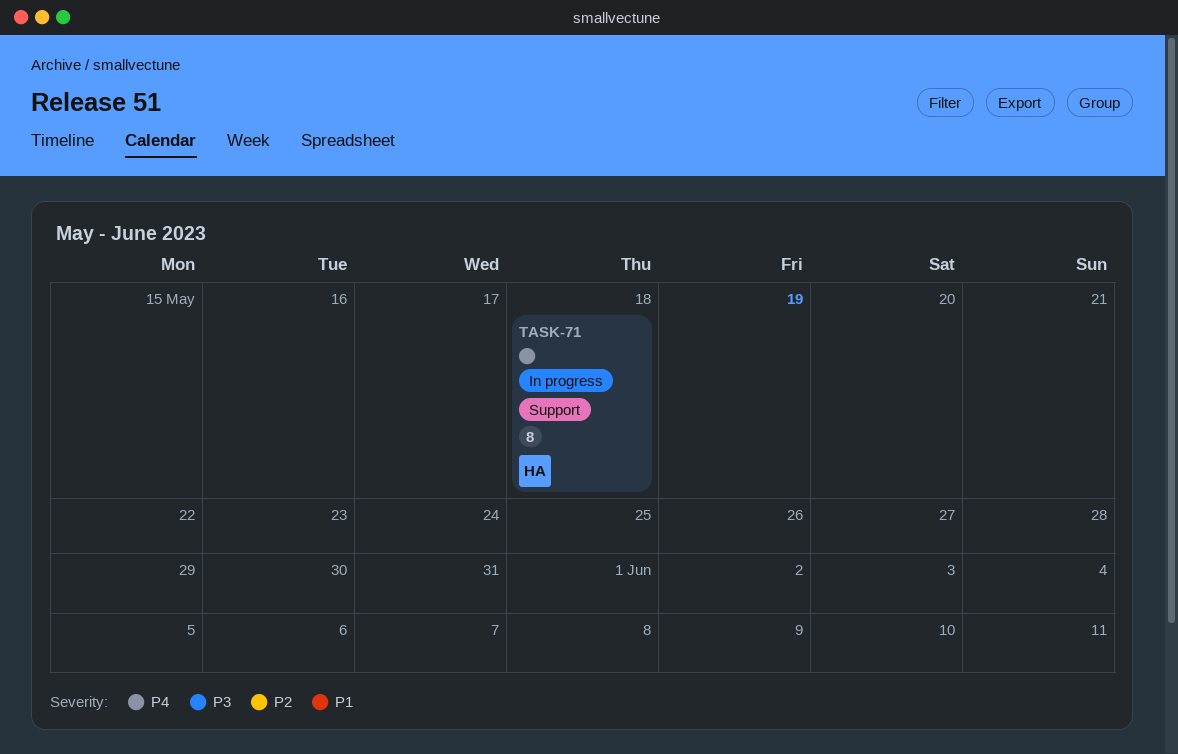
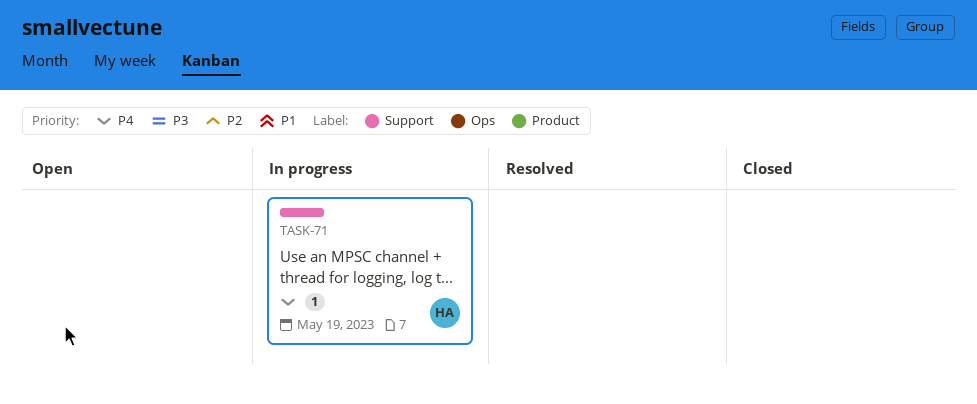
TASK-71, estimate: 8 -> 1
TASK-71, due: May 18 -> May 19

